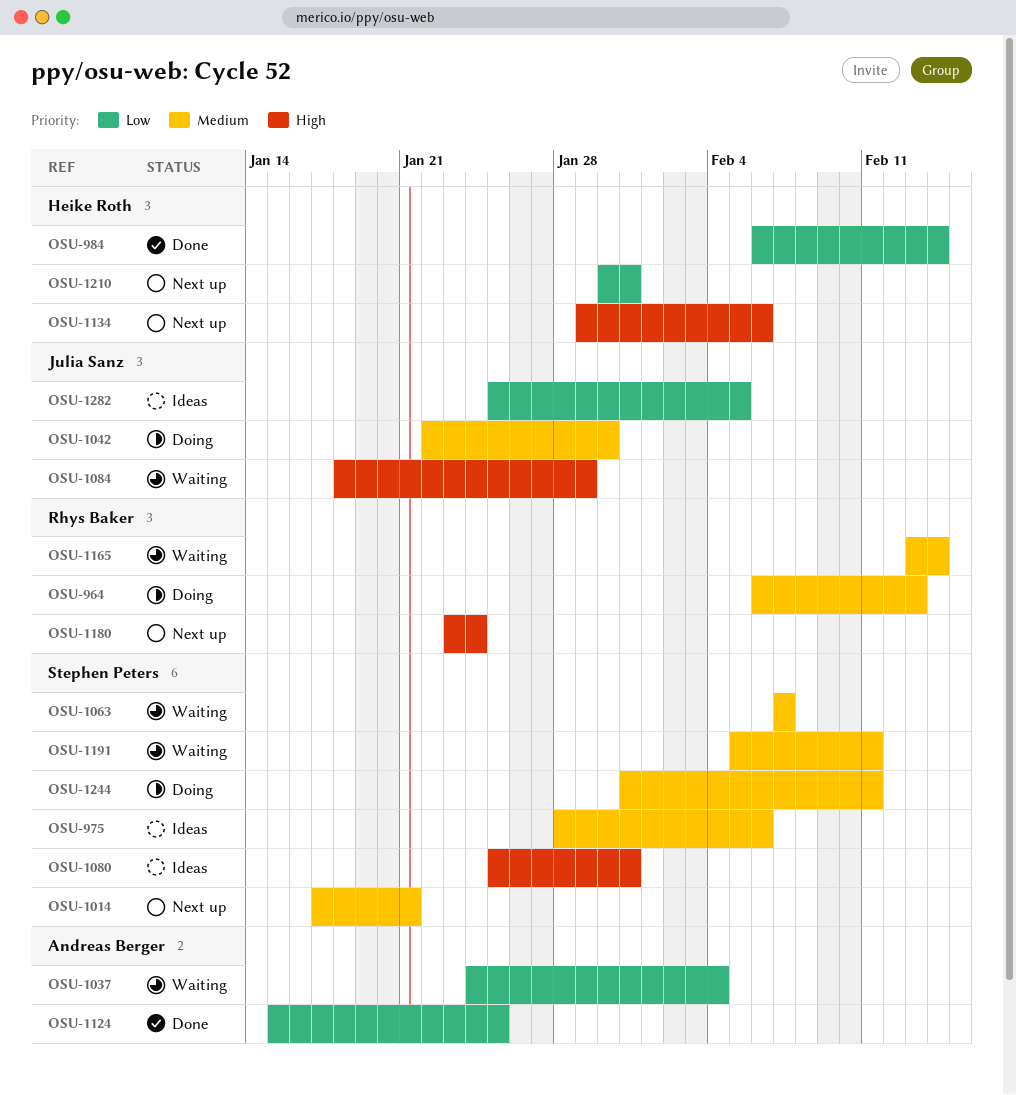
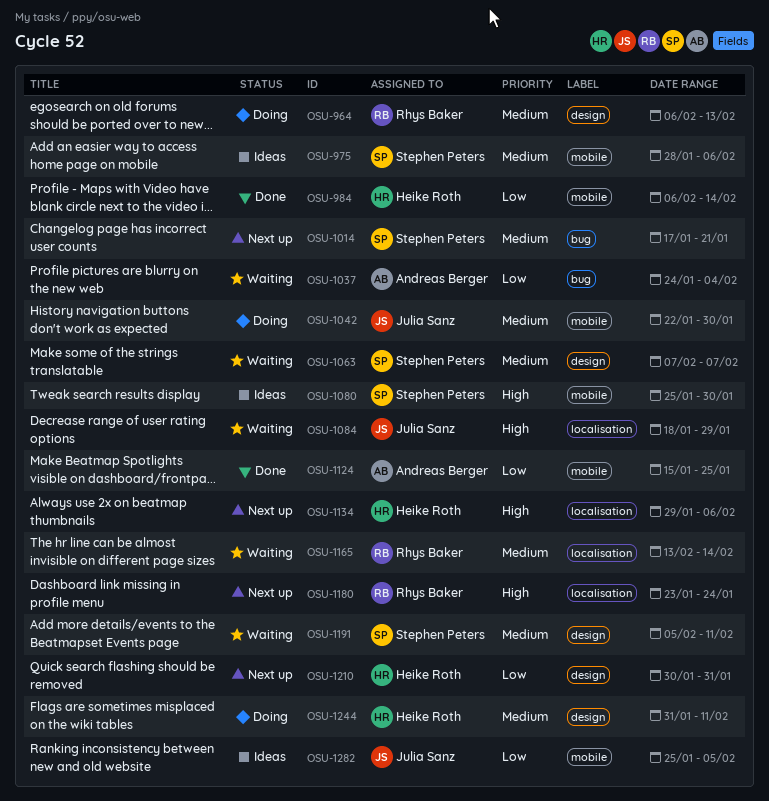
OSU-1080, due: Jan 31 -> Jan 30
OSU-1244, owner: Stephen Peters -> Heike Roth

